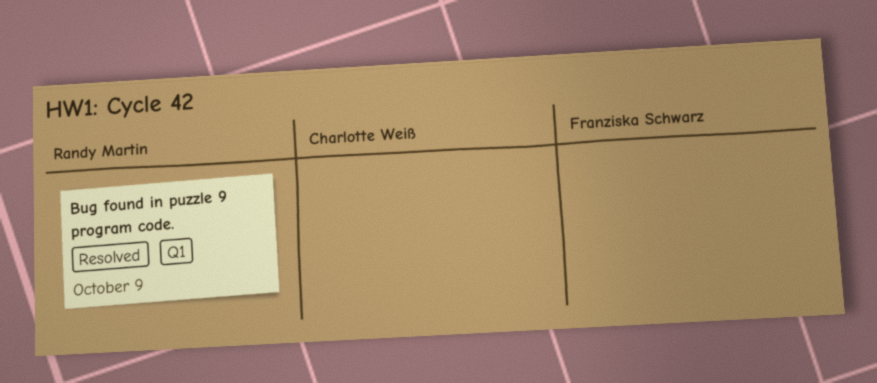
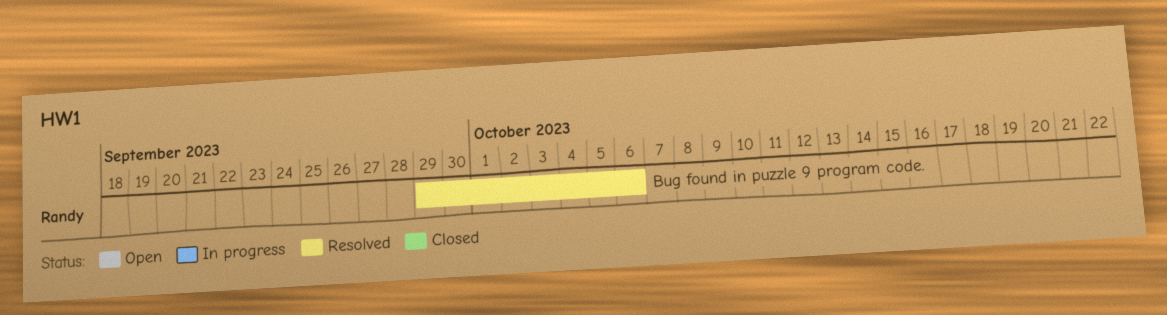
Bug found in puzzle 9 program code., due: Oct 9 -> Oct 6

